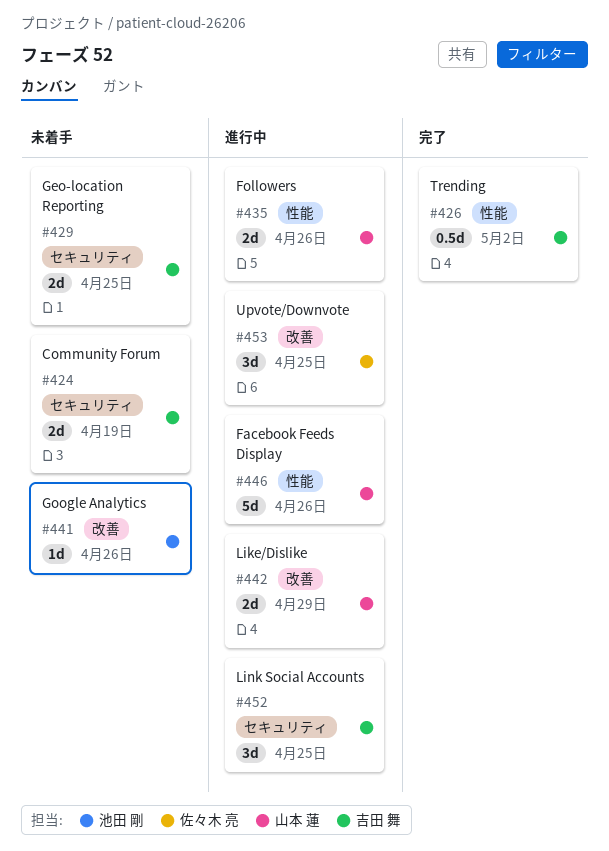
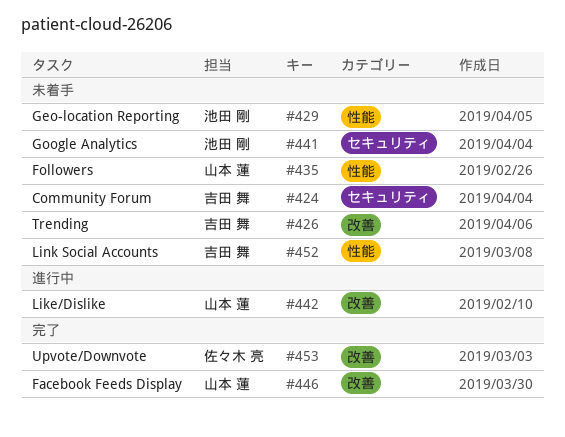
#426, status: 完了 -> 未着手
#426, label: 性能 -> 改善
#429, owner: 吉田 舞 -> 池田 剛
#429, label: セキュリティ -> 性能
#435, status: 進行中 -> 未着手
#441, label: 改善 -> セキュリティ
#446, status: 進行中 -> 完了
#446, label: 性能 -> 改善
#452, status: 進行中 -> 未着手
#452, label: セキュリティ -> 性能
#453, status: 進行中 -> 完了

